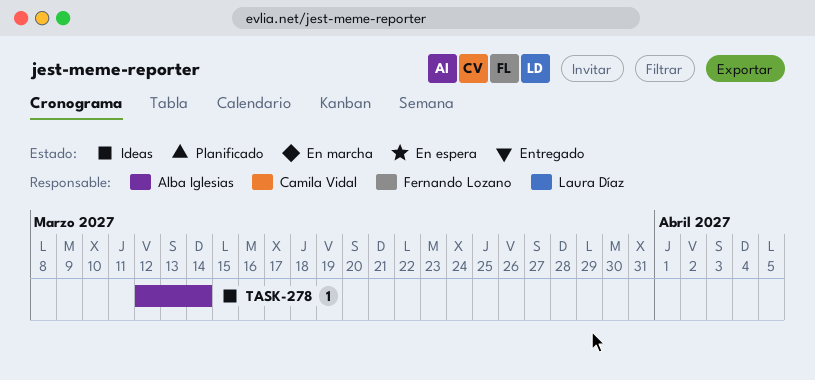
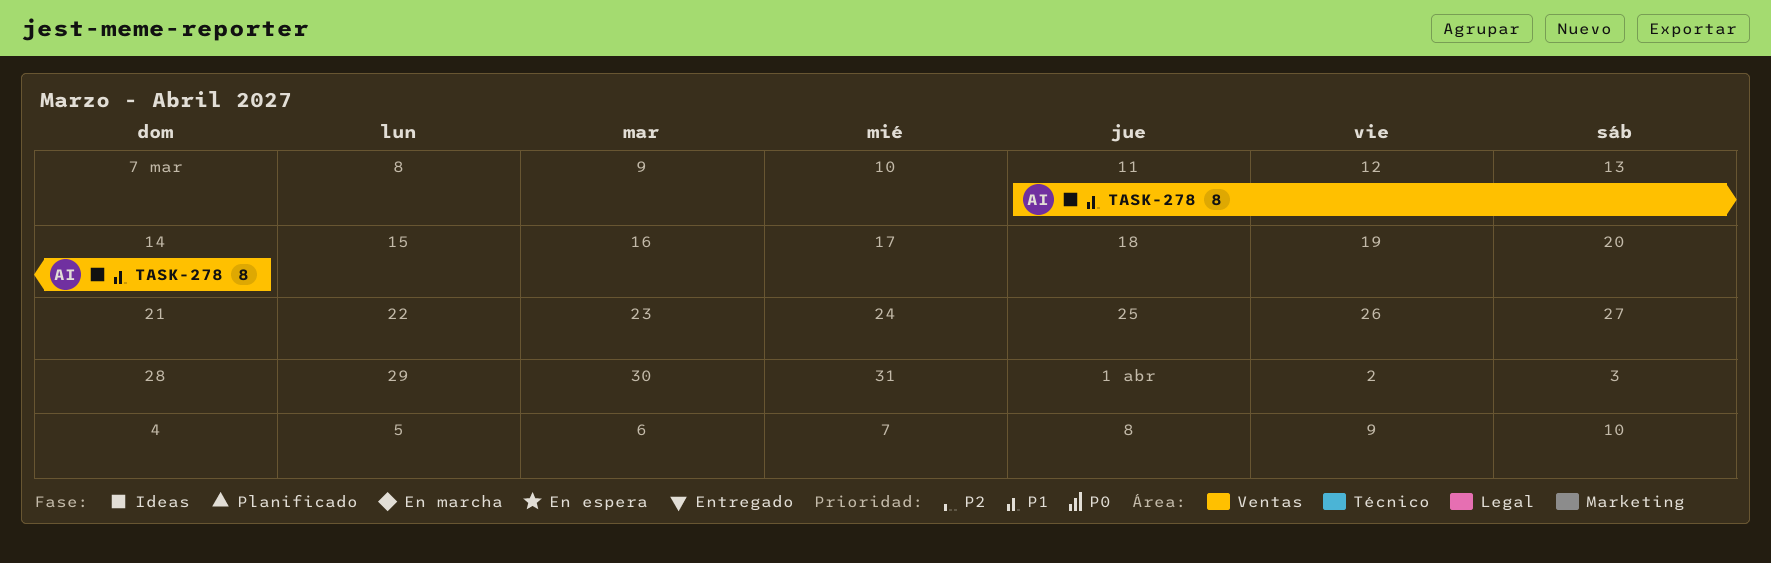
TASK-278, estimate: 1 -> 8
TASK-278, start: Mar 12 -> Mar 11

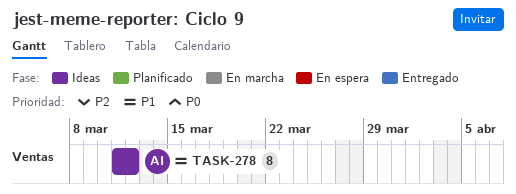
TASK-278, due: Mar 14 -> Mar 12

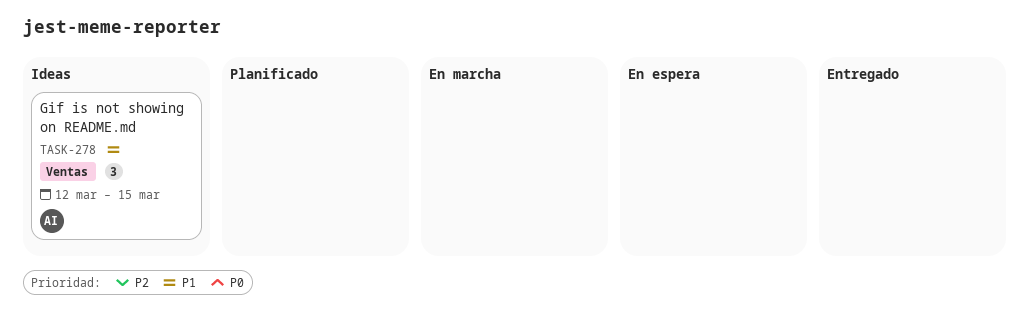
TASK-278, estimate: 8 -> 3
TASK-278, start: Mar 11 -> Mar 12
TASK-278, due: Mar 12 -> Mar 15

